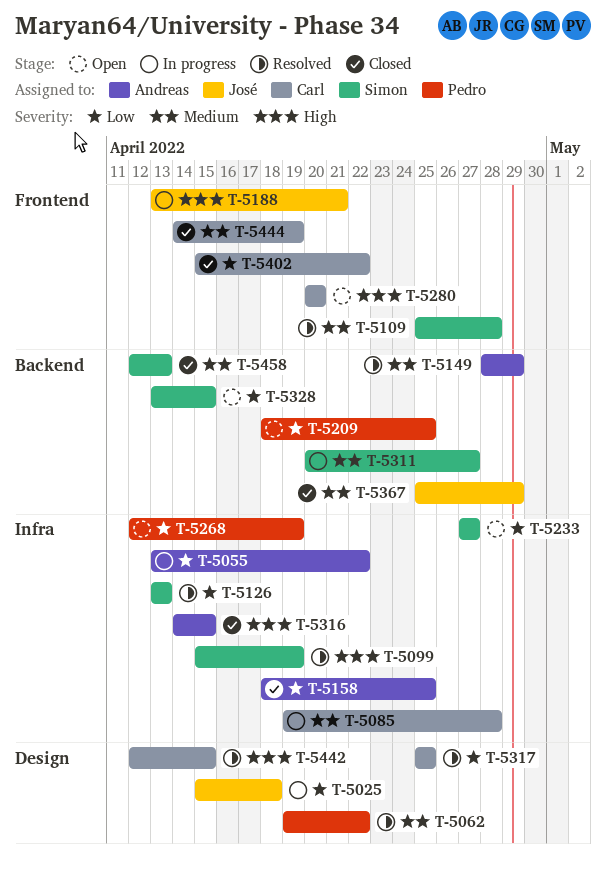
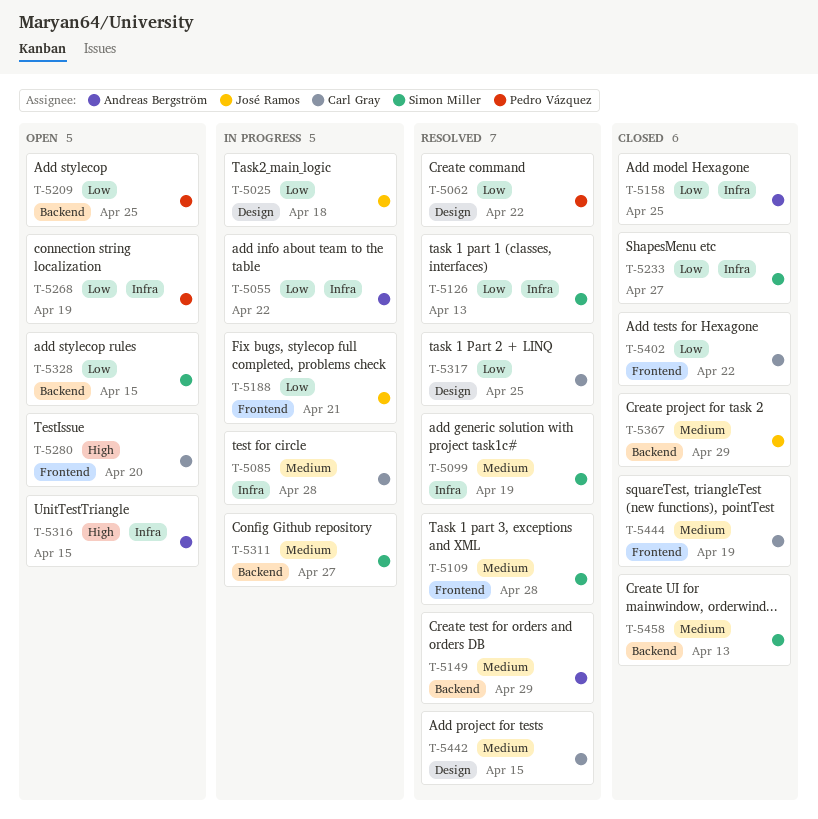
T-5062, priority: Medium -> Low
T-5099, priority: High -> Medium
T-5188, priority: High -> Low
T-5233, status: Open -> Closed
T-5316, status: Closed -> Open
T-5442, priority: High -> Medium

